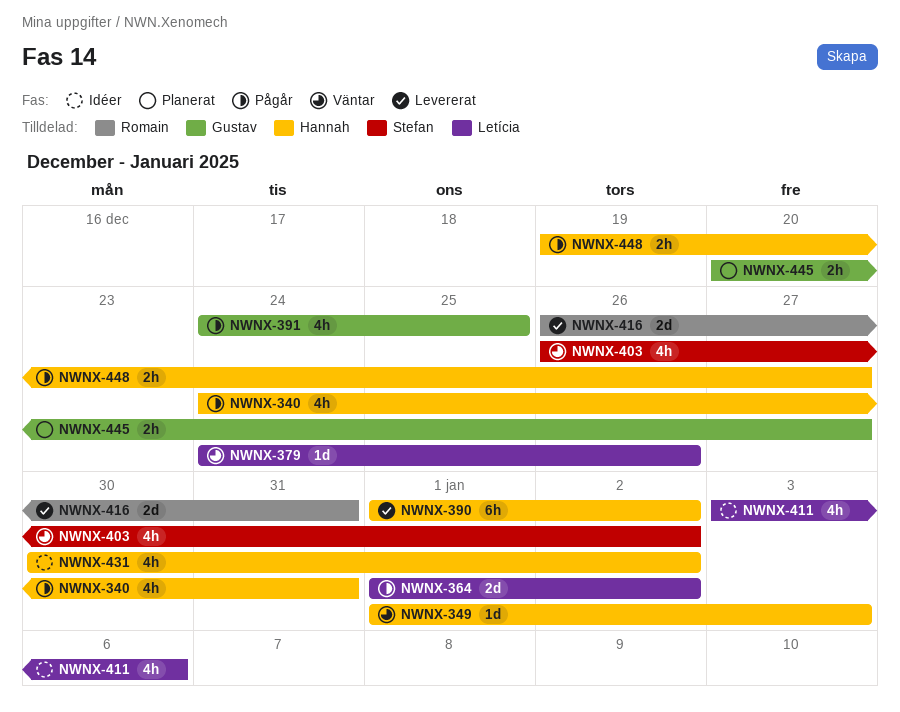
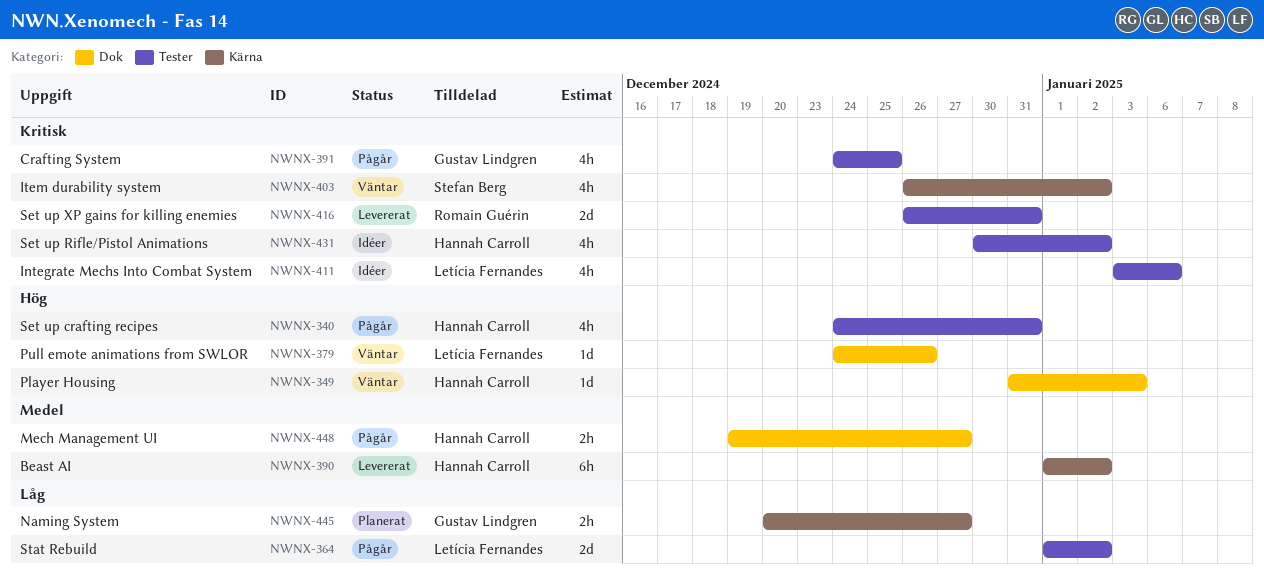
NWNX-349, start: Jan 1 -> Dec 31

